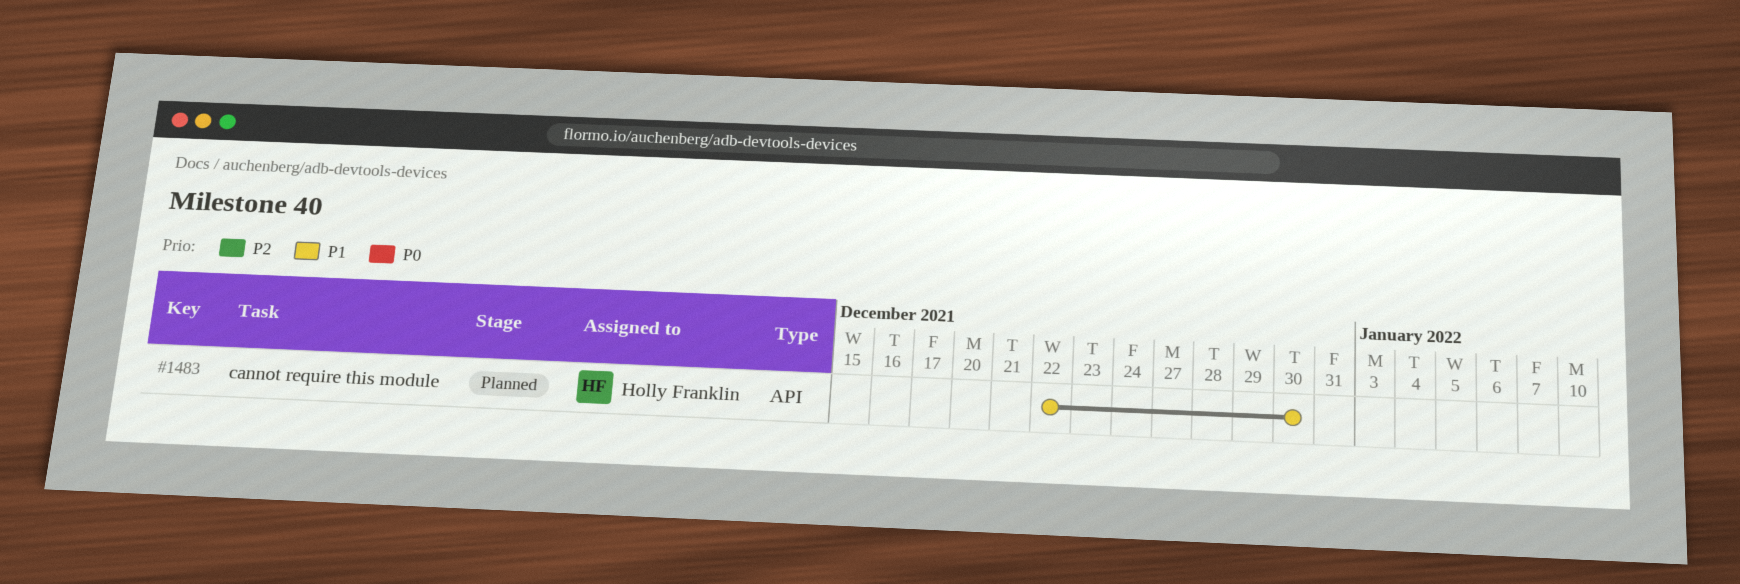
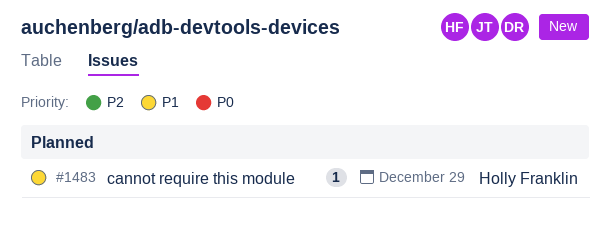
#1483, due: Dec 30 -> Dec 29

